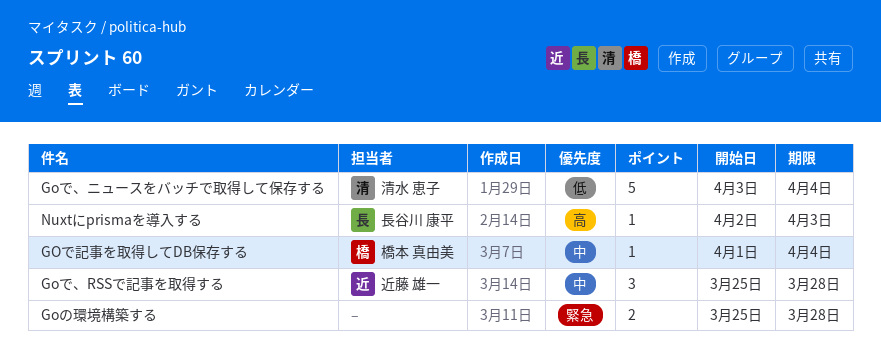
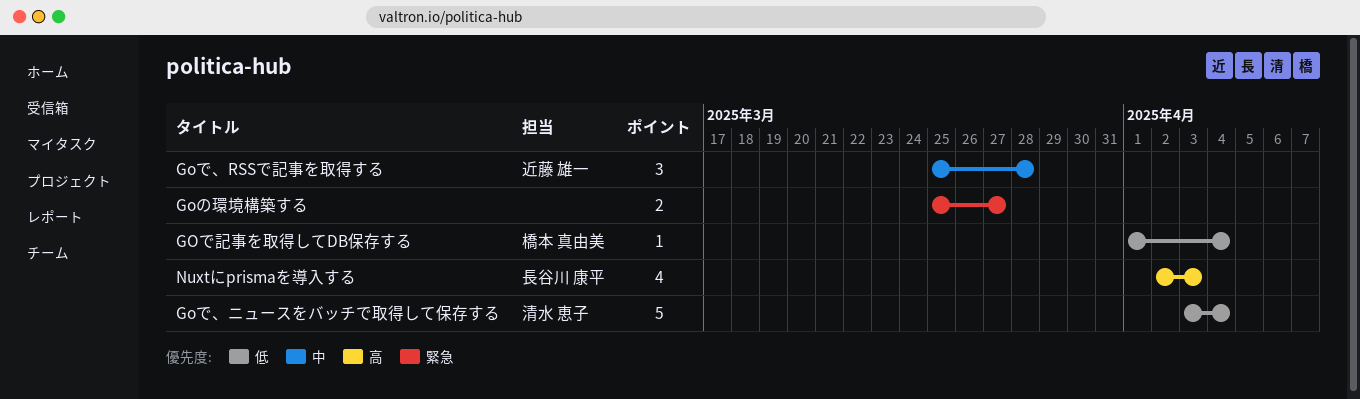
GOで記事を取得してDB保存する, priority: 中 -> 低
Goの環境構築する, due: Mar 28 -> Mar 27
Nuxtにprismaを導入する, estimate: 1 -> 4

